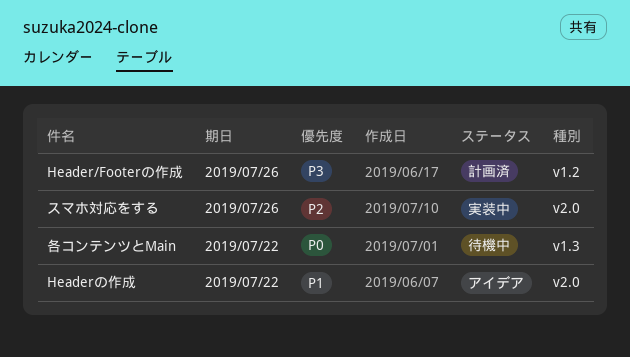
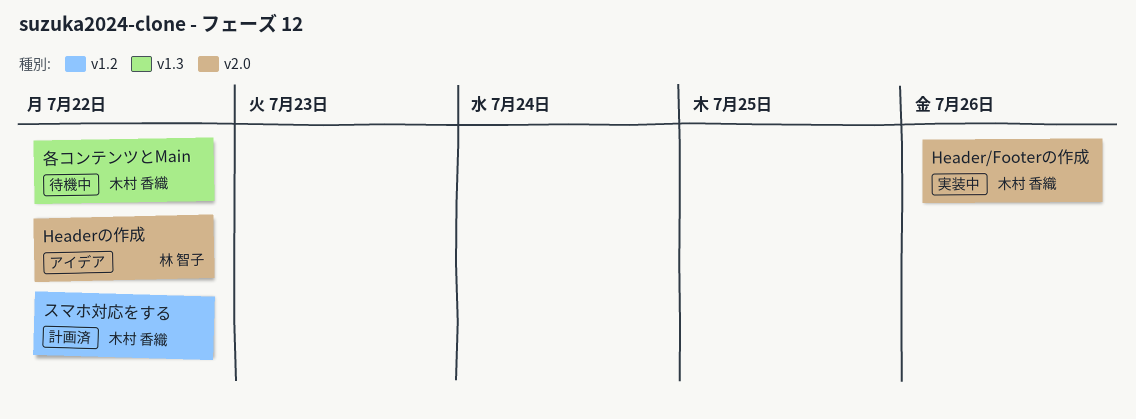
Header/Footerの作成, status: 計画済 -> 実装中
Header/Footerの作成, label: v1.2 -> v2.0
スマホ対応をする, status: 実装中 -> 計画済
スマホ対応をする, label: v2.0 -> v1.2
スマホ対応をする, due: Jul 26 -> Jul 22

